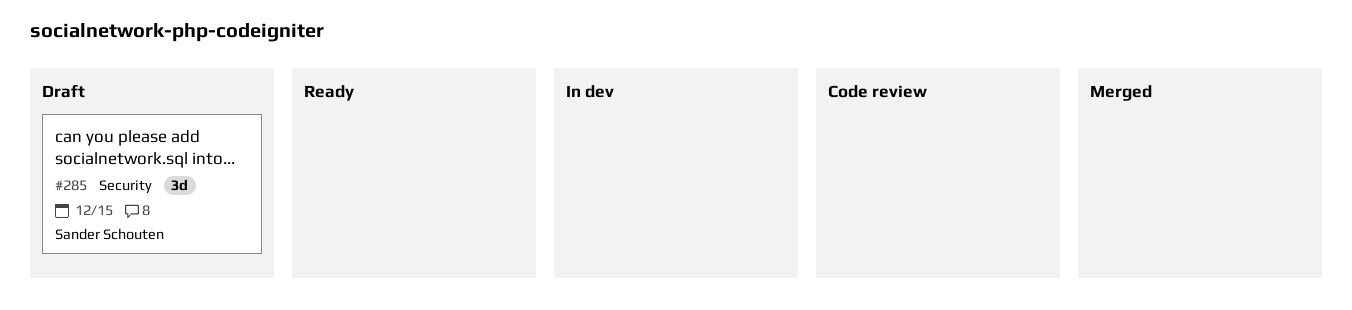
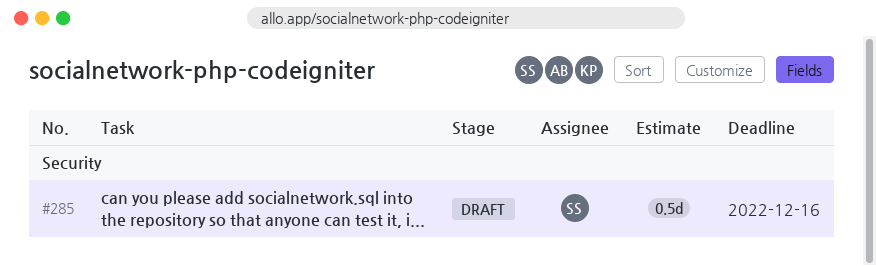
#285, estimate: 3d -> 0.5d
#285, due: Dec 15 -> Dec 16

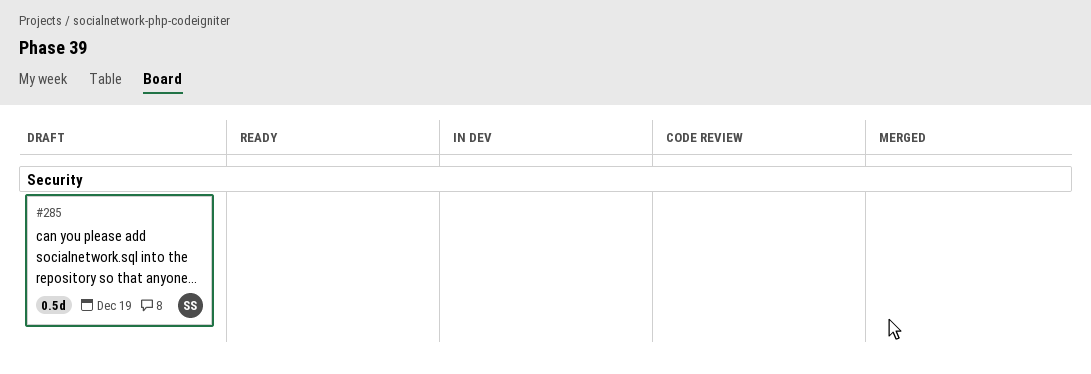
#285, due: Dec 16 -> Dec 19

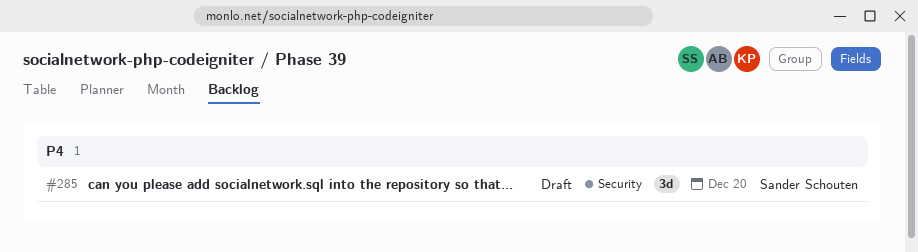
#285, estimate: 0.5d -> 3d
#285, due: Dec 19 -> Dec 20

